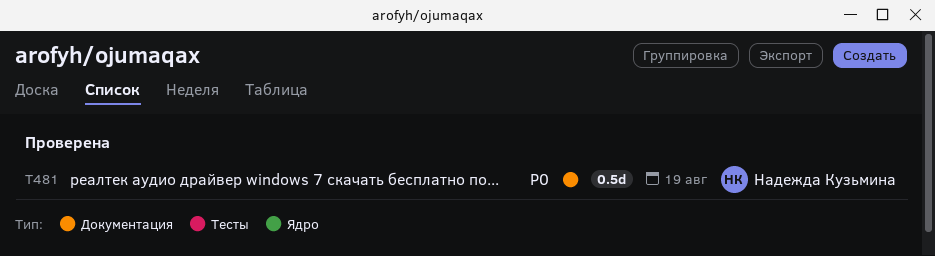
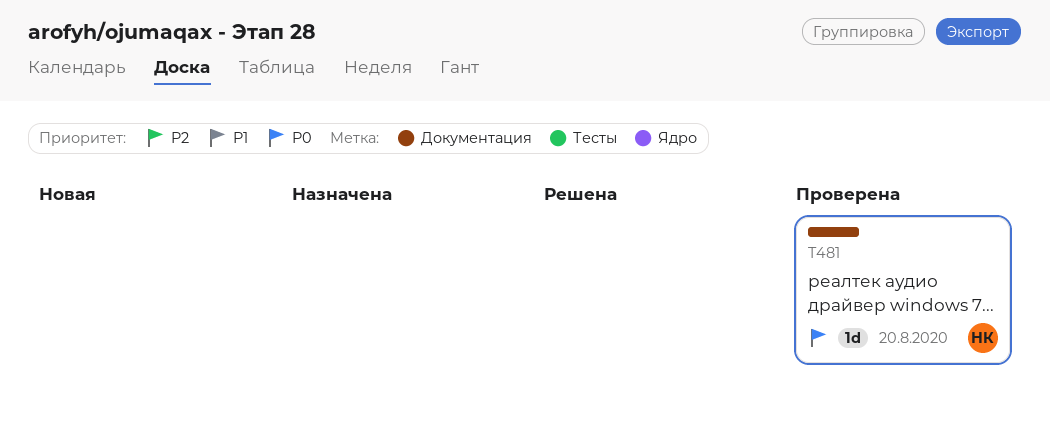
T481, estimate: 0.5d -> 1d
T481, due: Aug 19 -> Aug 20

